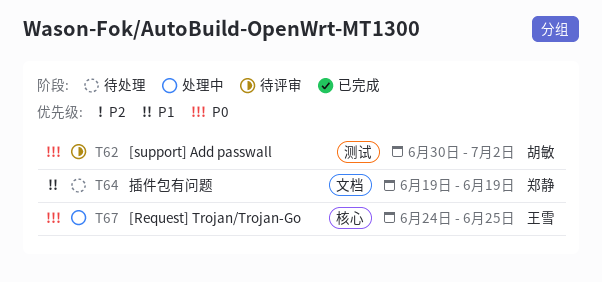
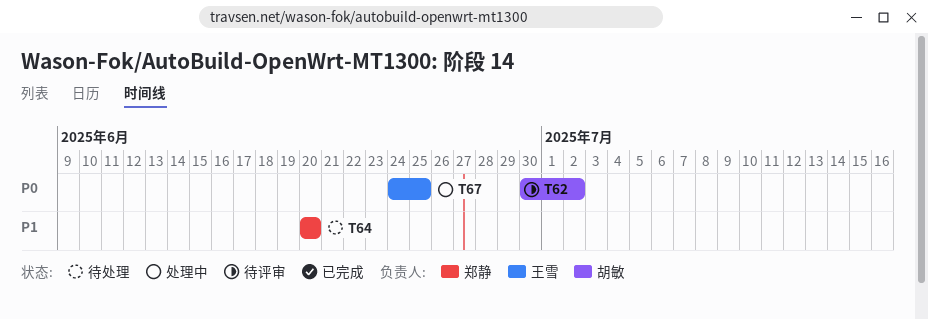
T64, start: Jun 19 -> Jun 20
T64, due: Jun 19 -> Jun 20

